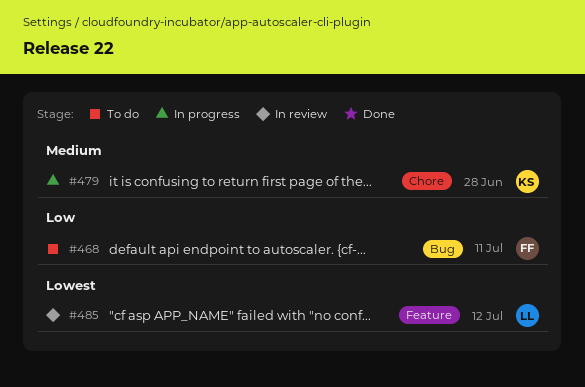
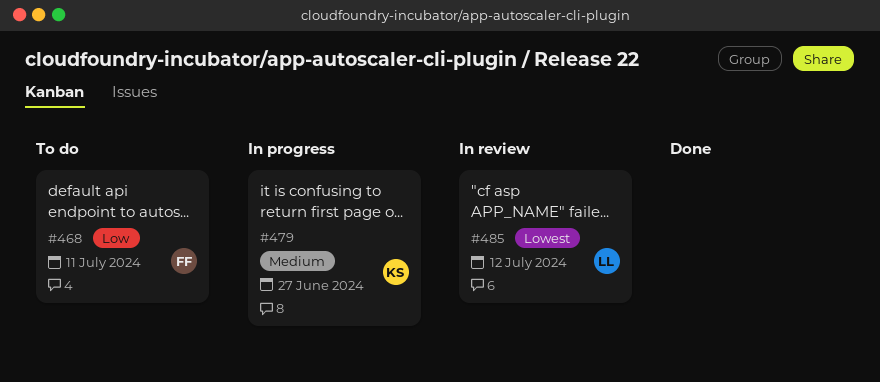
#479, due: Jun 28 -> Jun 27

